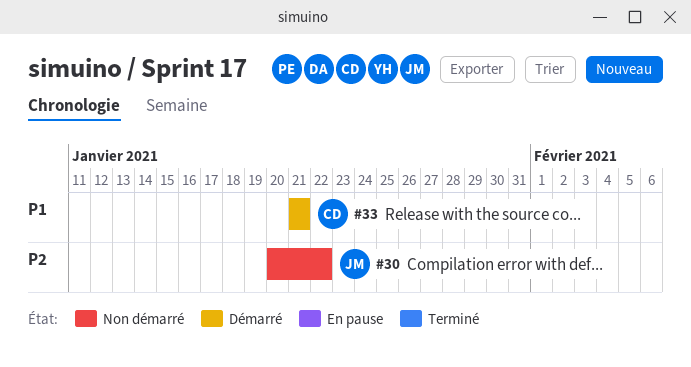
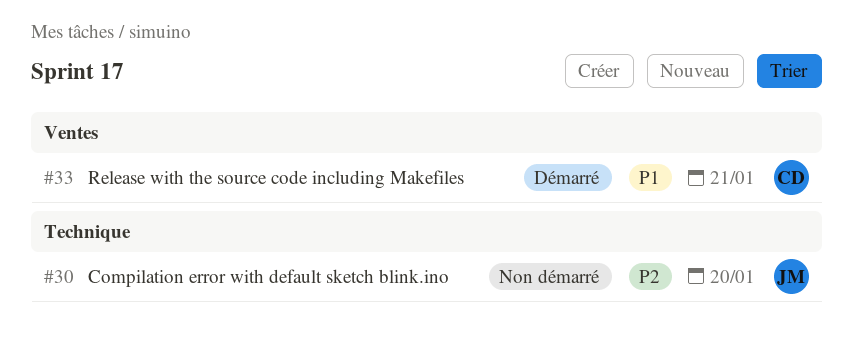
#30, due: Jan 22 -> Jan 20

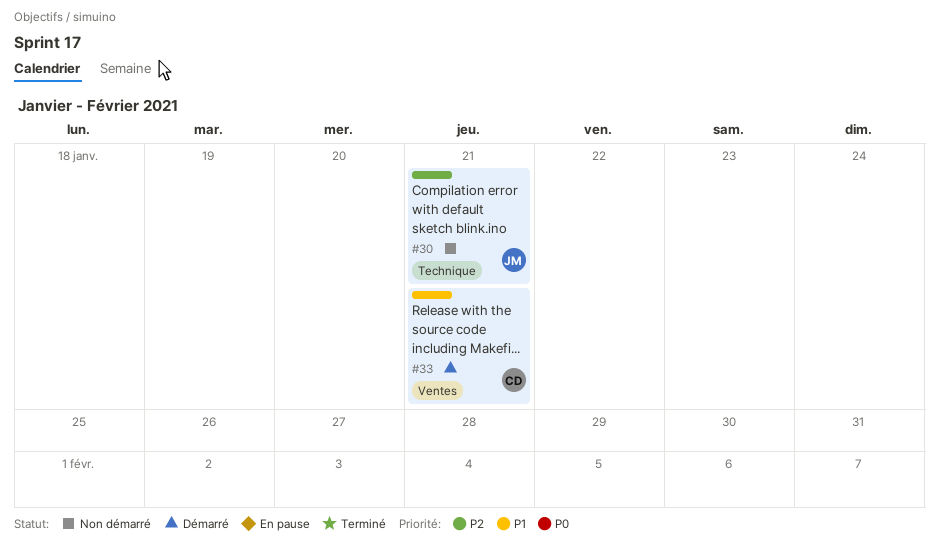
#30, due: Jan 20 -> Jan 21

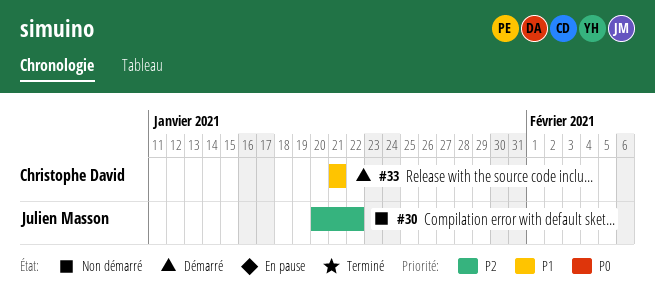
#30, due: Jan 21 -> Jan 22

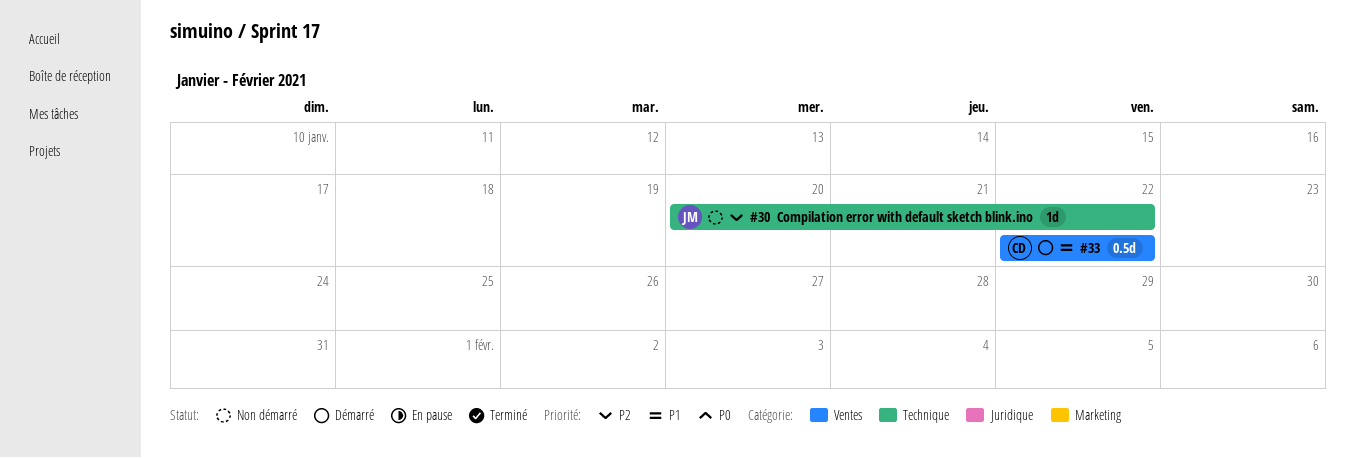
#33, start: Jan 21 -> Jan 22
#33, due: Jan 21 -> Jan 22

